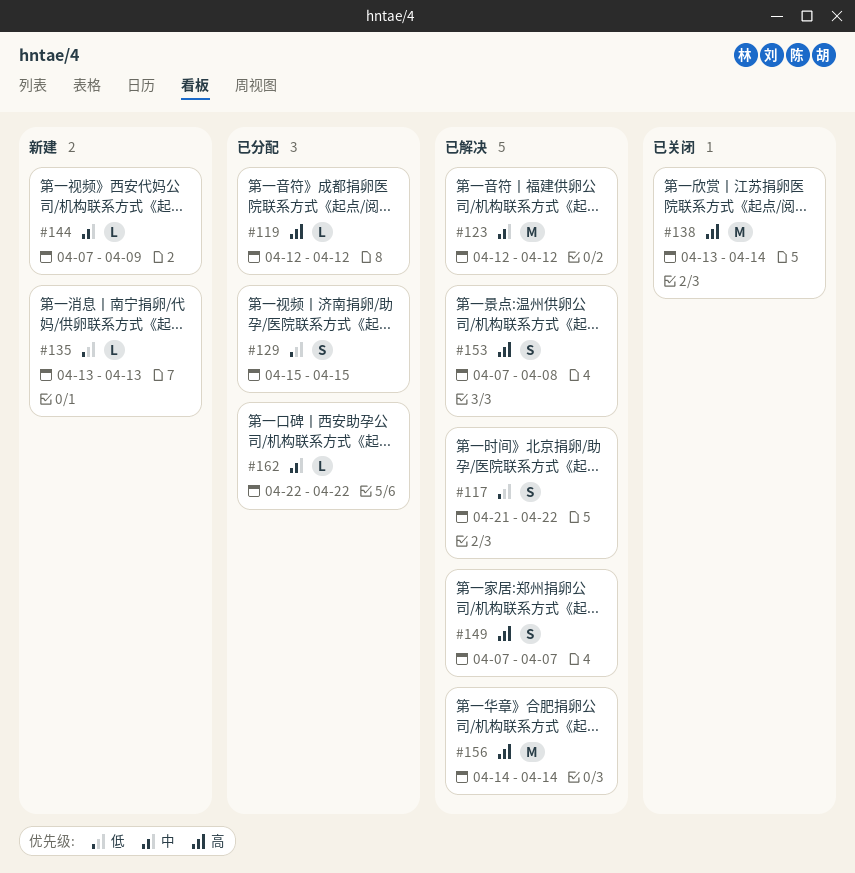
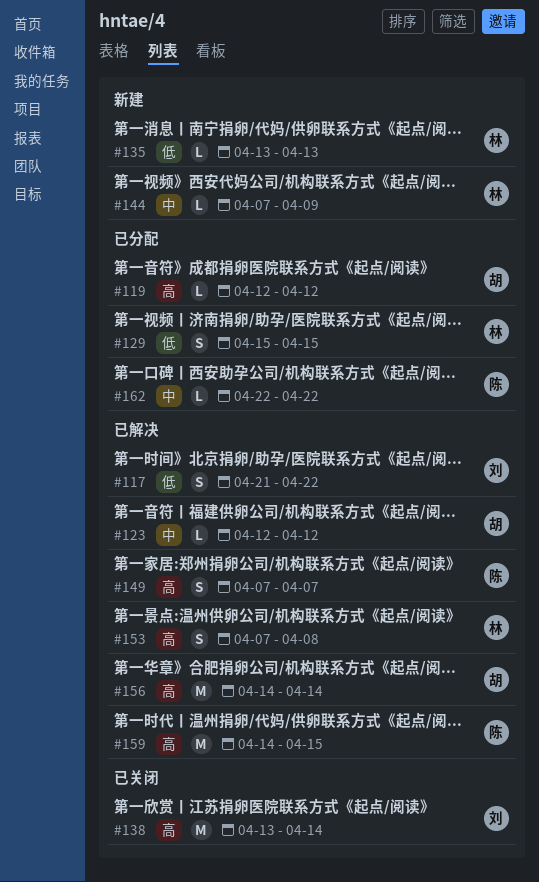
#123, estimate: M -> L
#159: none -> present

